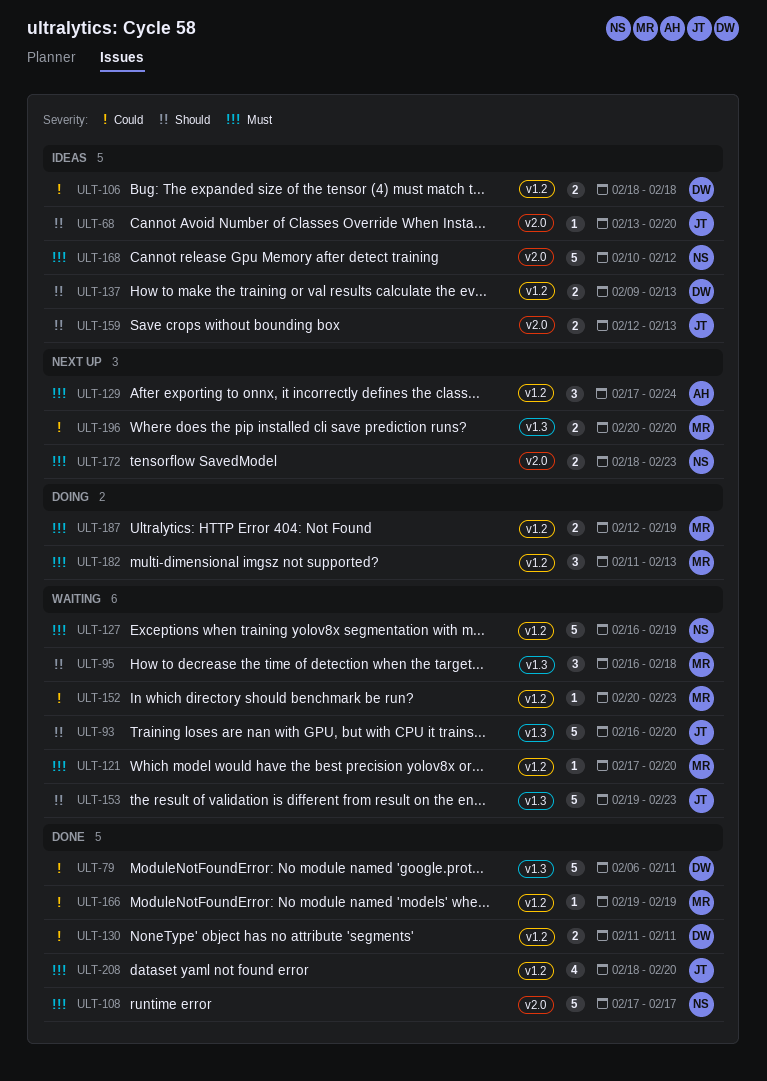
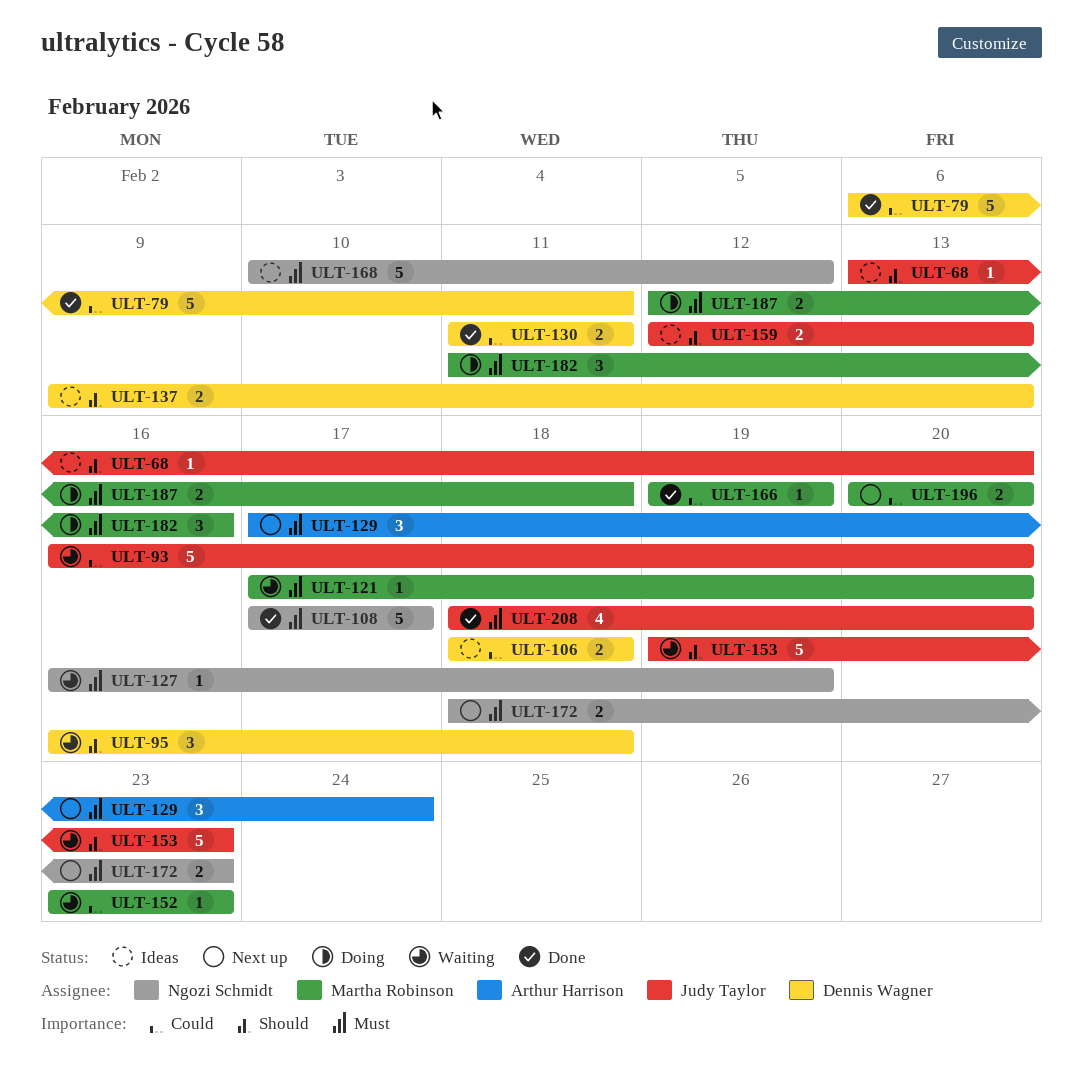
ULT-93, priority: Should -> Could
ULT-95, owner: Martha Robinson -> Dennis Wagner
ULT-127, estimate: 5 -> 1
ULT-152, start: Feb 20 -> Feb 23
ULT-182, due: Feb 13 -> Feb 16
ULT-187, due: Feb 19 -> Feb 18

